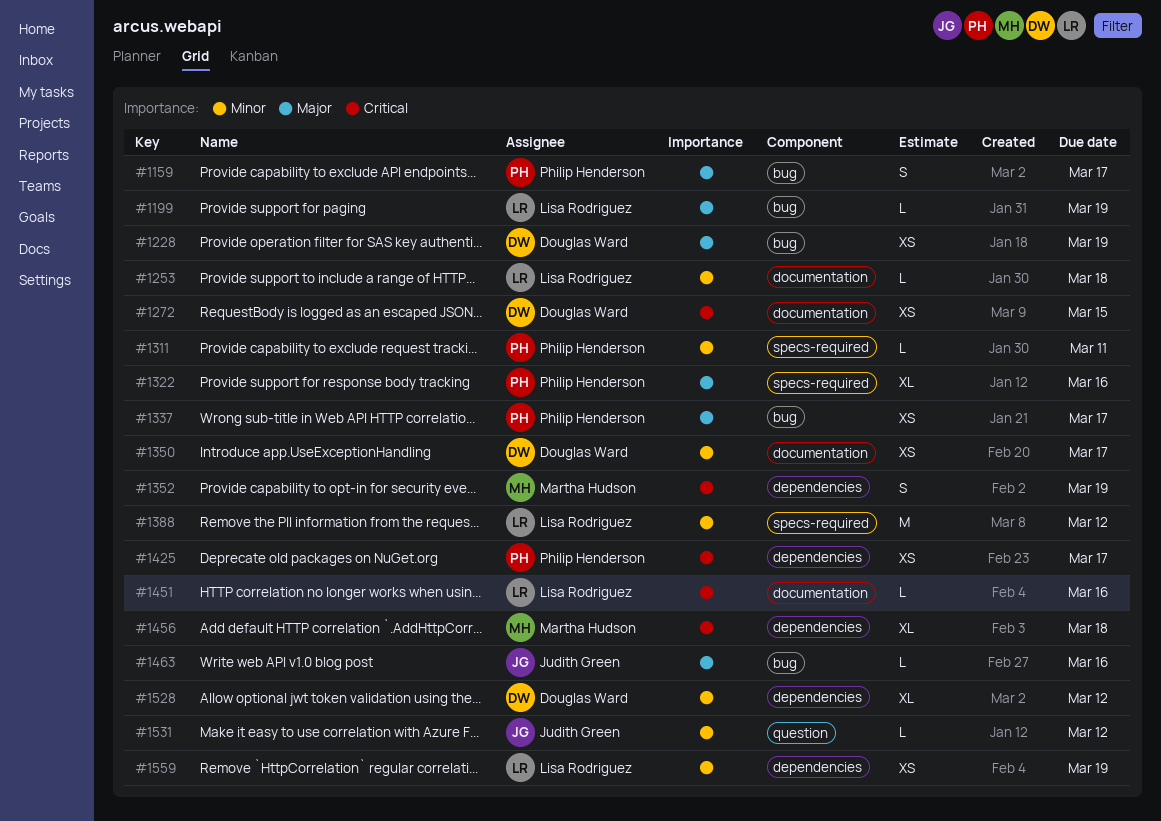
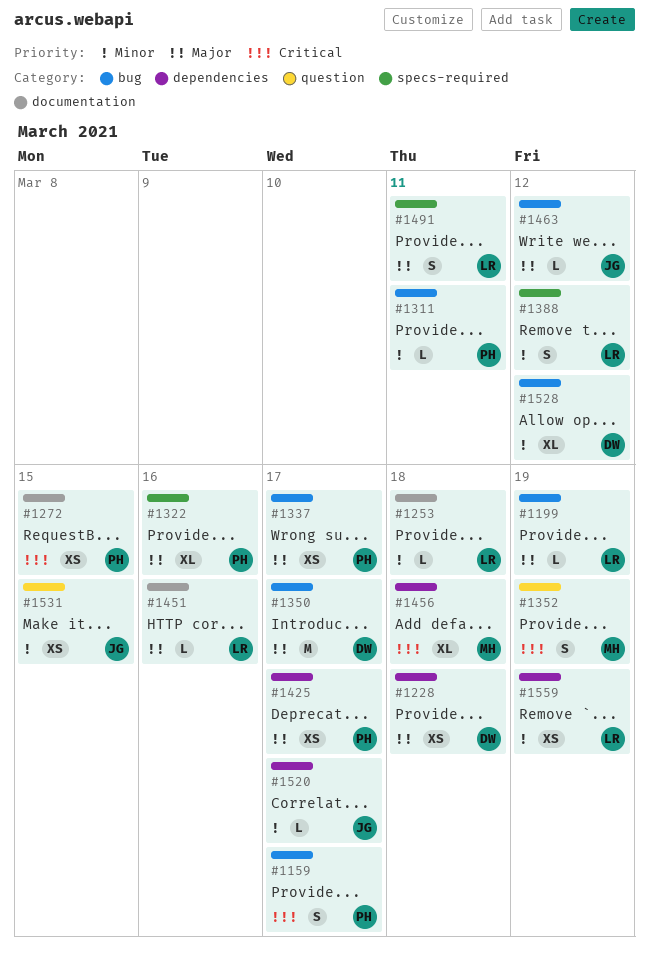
#1159, priority: Major -> Critical
#1228, label: bug -> dependencies
#1228, due: Mar 19 -> Mar 18
#1272, owner: Douglas Ward -> Philip Henderson
#1311, label: specs-required -> bug
#1350, priority: Minor -> Major
#1350, label: documentation -> bug
#1350, estimate: XS -> M
#1352, label: dependencies -> question
#1388, estimate: M -> S
#1425, priority: Critical -> Major
#1451, priority: Critical -> Major
#1463, due: Mar 16 -> Mar 12
#1491: none -> present
#1520: none -> present
#1528, label: dependencies -> bug
#1531, estimate: L -> XS
#1531, due: Mar 12 -> Mar 15

